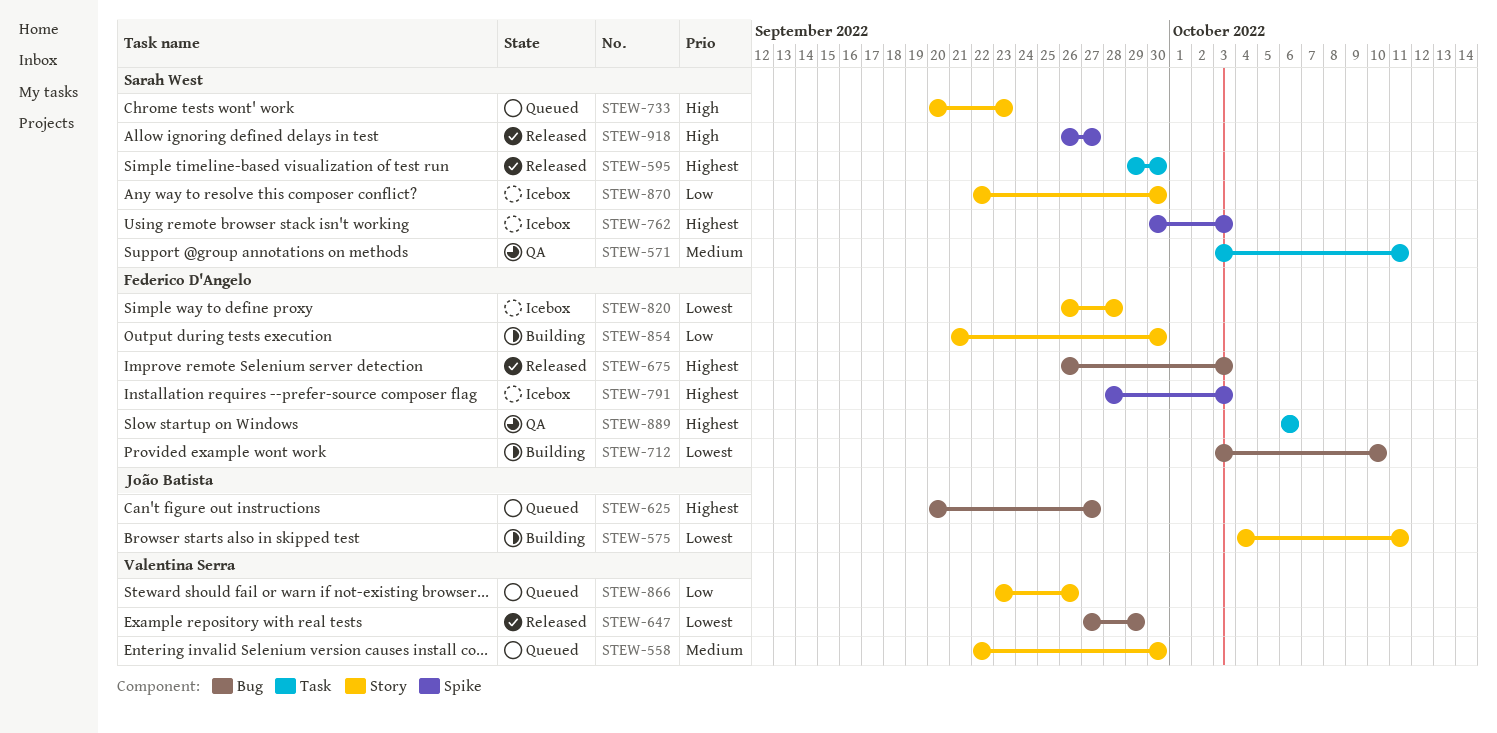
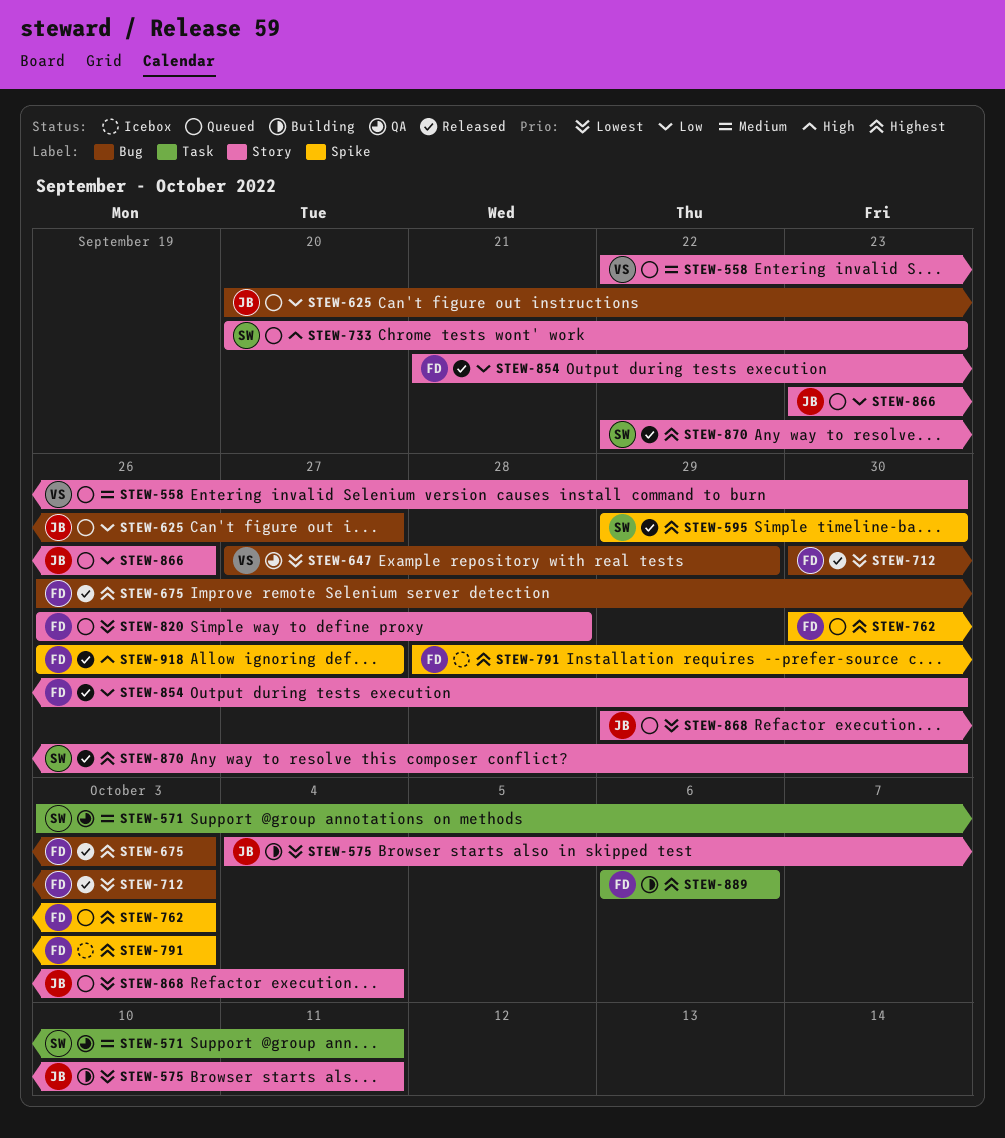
STEW-595, label: Task -> Spike
STEW-625, priority: Highest -> Low
STEW-647, status: Released -> QA
STEW-712, status: Building -> Released
STEW-712, start: Oct 3 -> Sep 30
STEW-712, due: Oct 10 -> Oct 3
STEW-762, status: Icebox -> Queued
STEW-762, owner: Sarah West -> Federico D'Angelo
STEW-820, status: Icebox -> Queued
STEW-854, status: Building -> Released
STEW-866, owner: Valentina Serra -> João Batista
STEW-868: none -> present
STEW-870, status: Icebox -> Released
STEW-870, priority: Low -> Highest
STEW-889, status: QA -> Building
STEW-918, owner: Sarah West -> Federico D'Angelo

